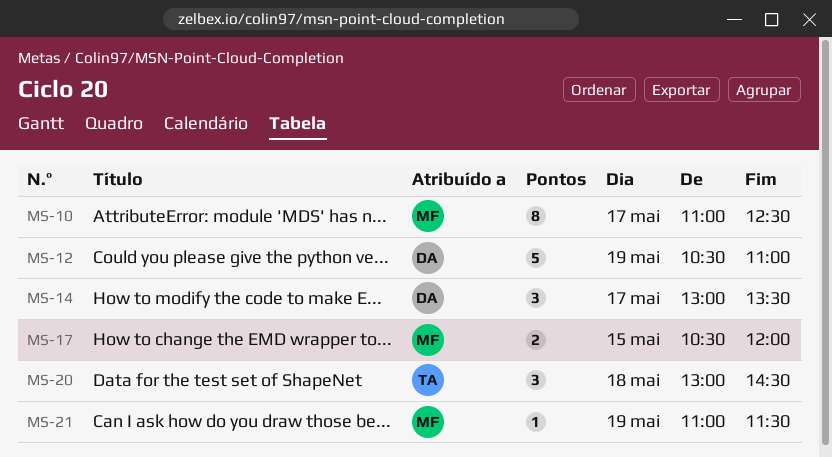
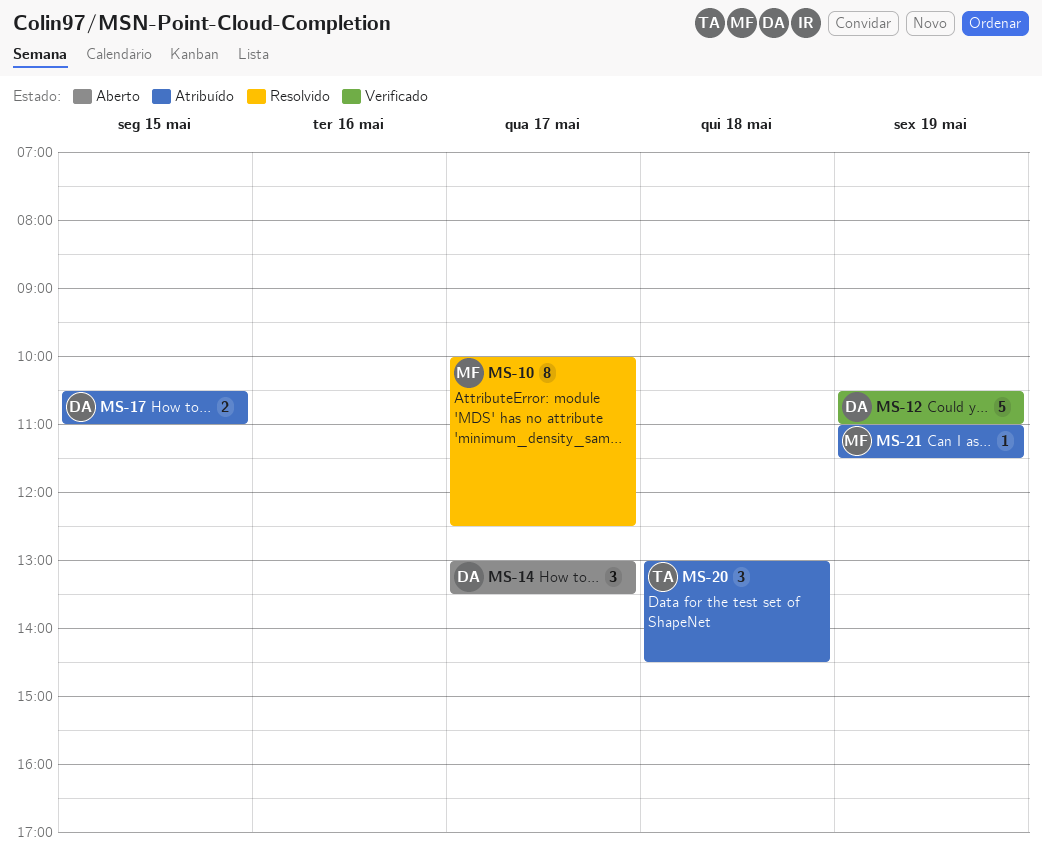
MS-10, begins: 11:00 -> 10:00
MS-17, owner: MF -> DA
MS-17, ends: 12:00 -> 11:00

